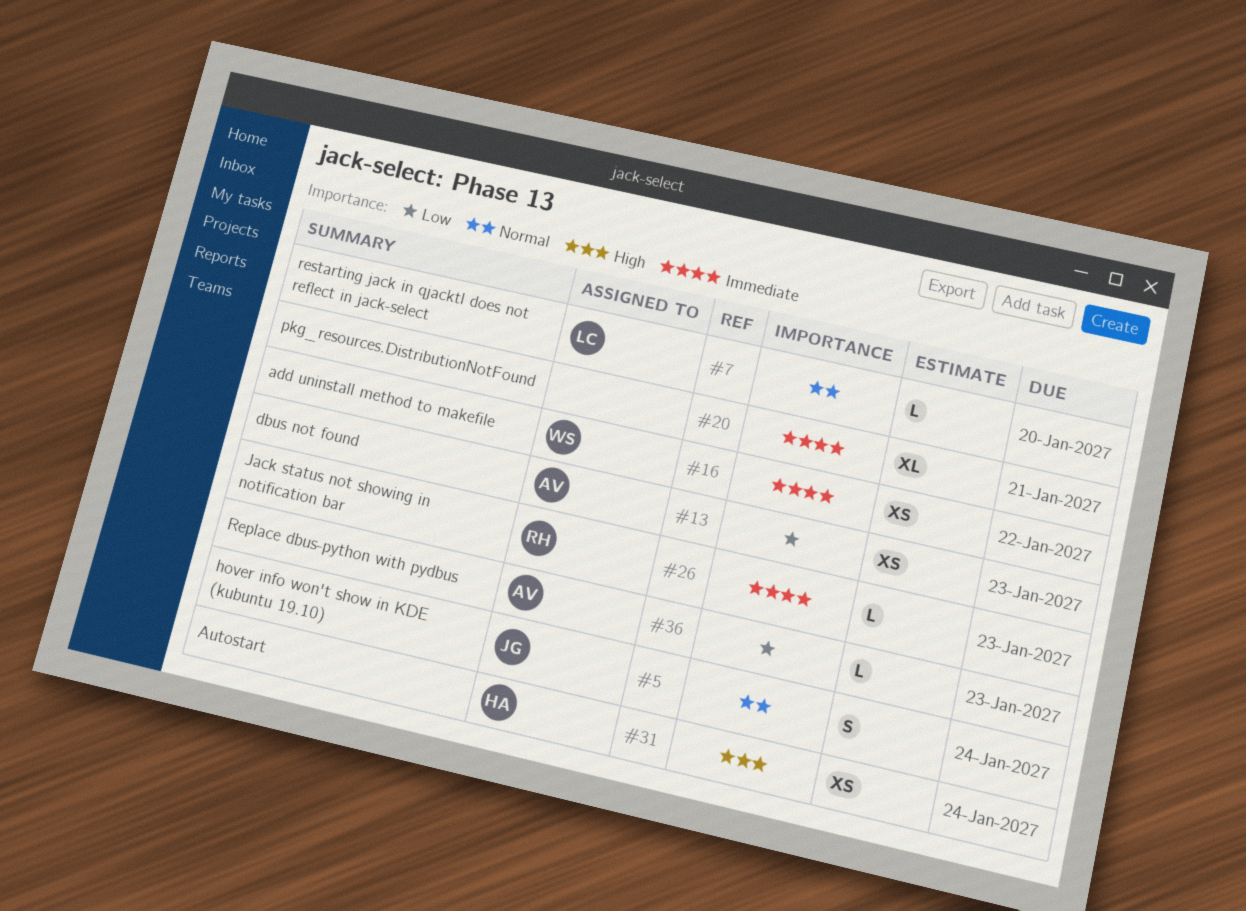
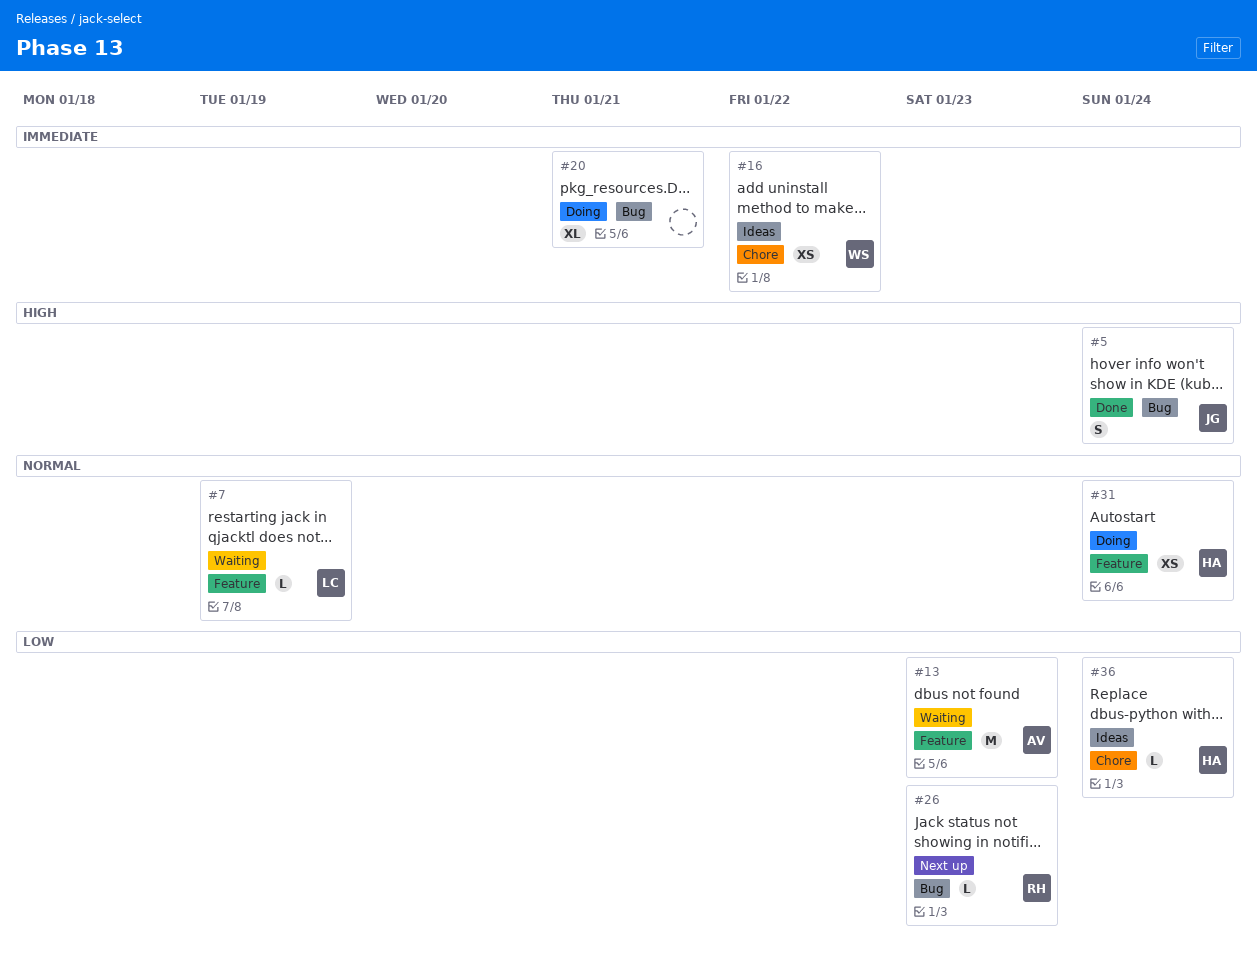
#5, priority: Normal -> High
#7, due: Jan 20 -> Jan 19
#13, estimate: XS -> M
#26, priority: Immediate -> Low
#31, priority: High -> Normal
#36, owner: AV -> HA
#36, due: Jan 23 -> Jan 24

